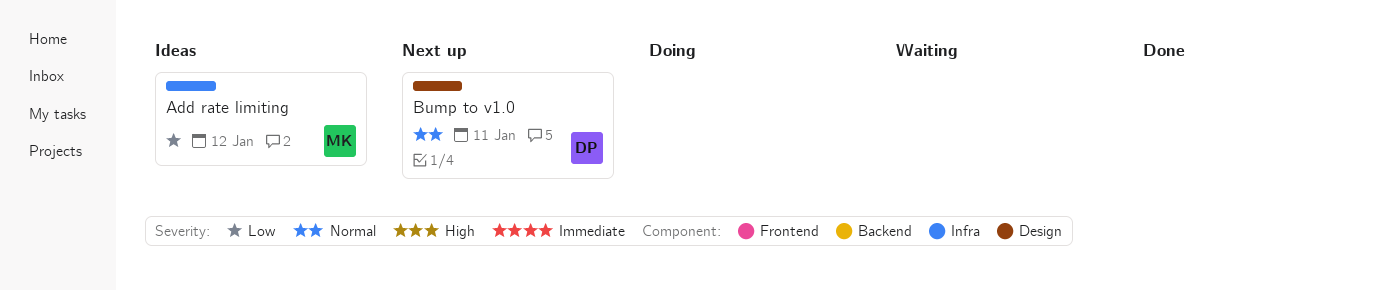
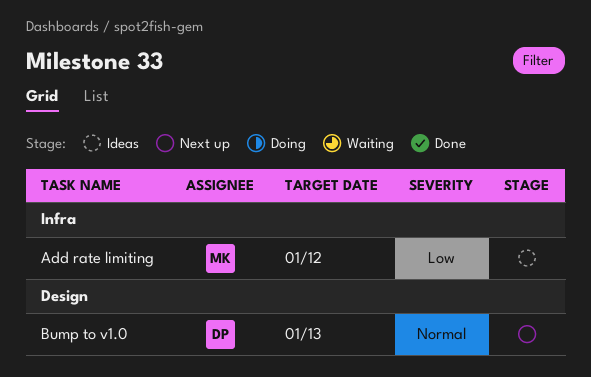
Bump to v1.0, due: Jan 11 -> Jan 13

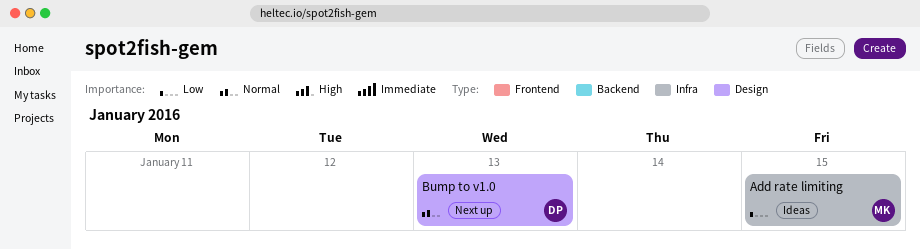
Add rate limiting, due: Jan 12 -> Jan 15

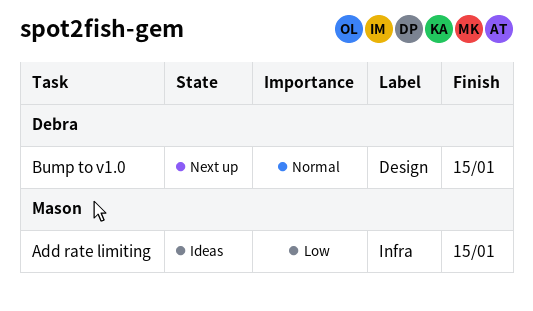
Bump to v1.0, due: Jan 13 -> Jan 15

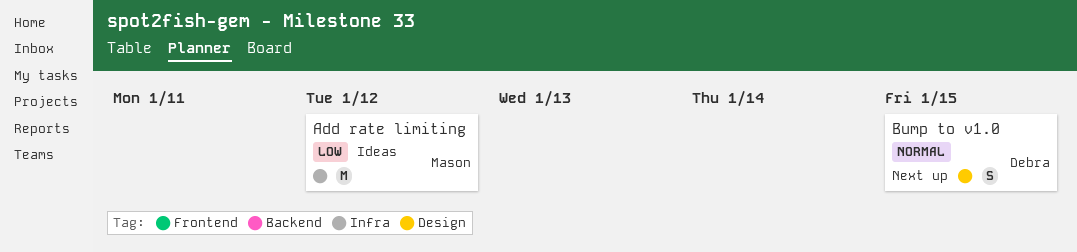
Add rate limiting, due: Jan 15 -> Jan 12

